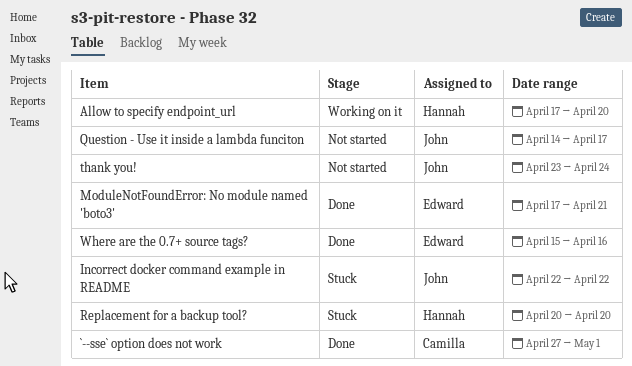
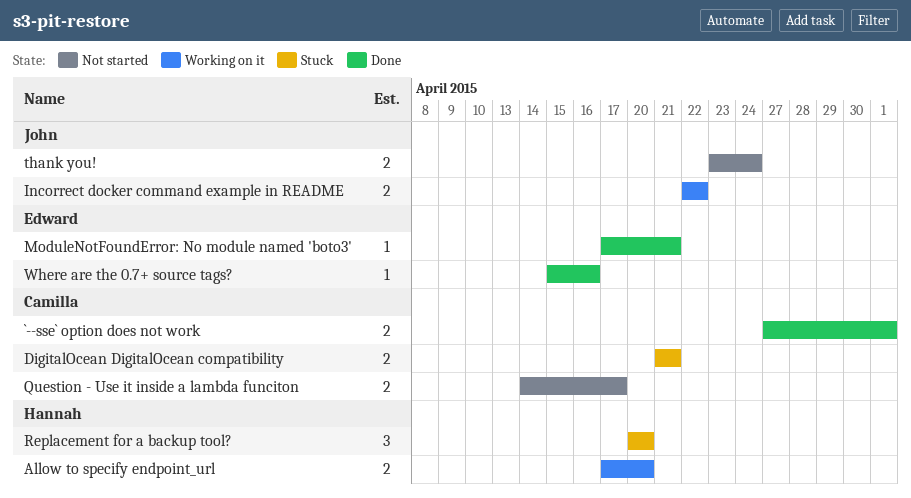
DigitalOcean DigitalOcean compatibility: none -> present
Incorrect docker command example in README, status: Stuck -> Working on it
Question - Use it inside a lambda funciton, owner: John -> Camilla

